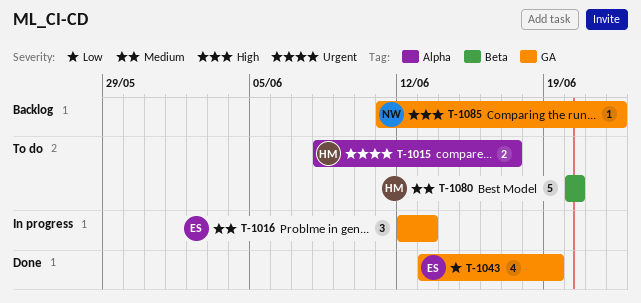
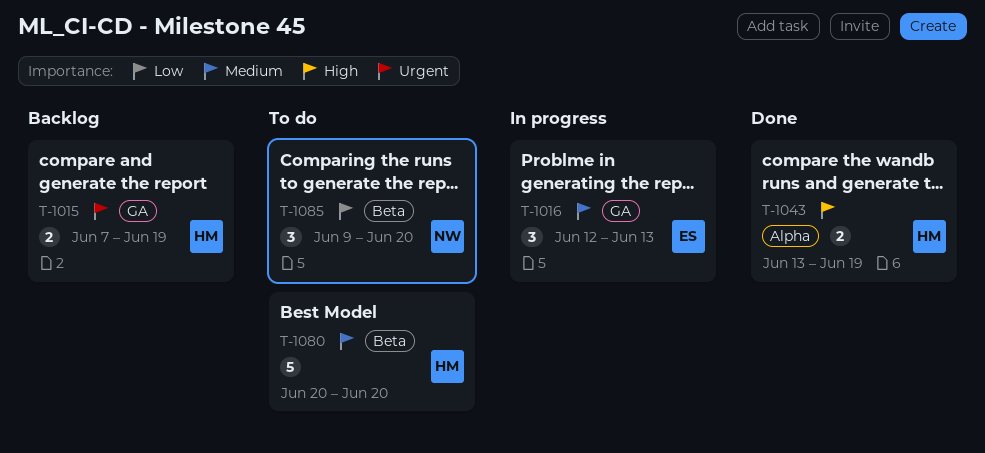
T-1015, status: To do -> Backlog
T-1015, label: Alpha -> GA
T-1015, start: Jun 8 -> Jun 7
T-1015, due: Jun 17 -> Jun 19
T-1043, owner: ES -> HM
T-1043, priority: Low -> High
T-1043, label: GA -> Alpha
T-1043, estimate: 4 -> 2
T-1085, status: Backlog -> To do
T-1085, priority: High -> Low
T-1085, label: GA -> Beta
T-1085, estimate: 1 -> 3
T-1085, start: Jun 11 -> Jun 9
T-1085, due: Jun 22 -> Jun 20

